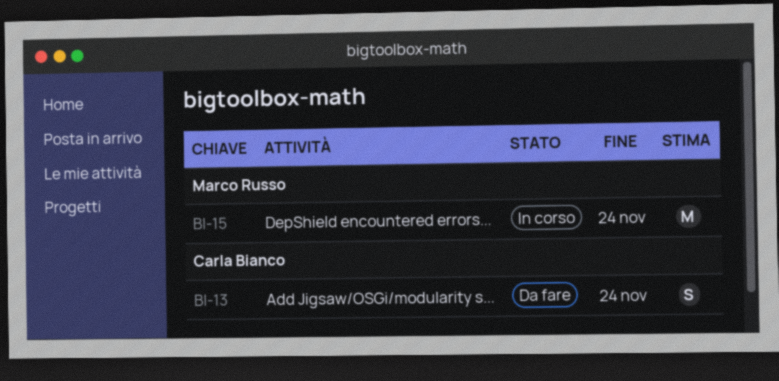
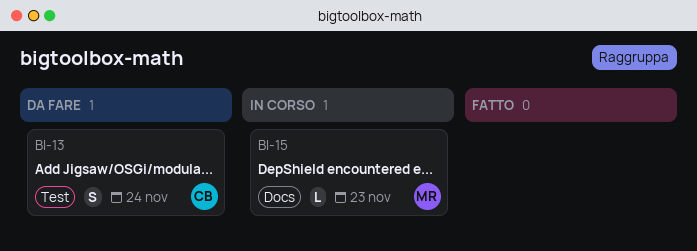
BI-15, estimate: M -> L
BI-15, due: Nov 24 -> Nov 23

